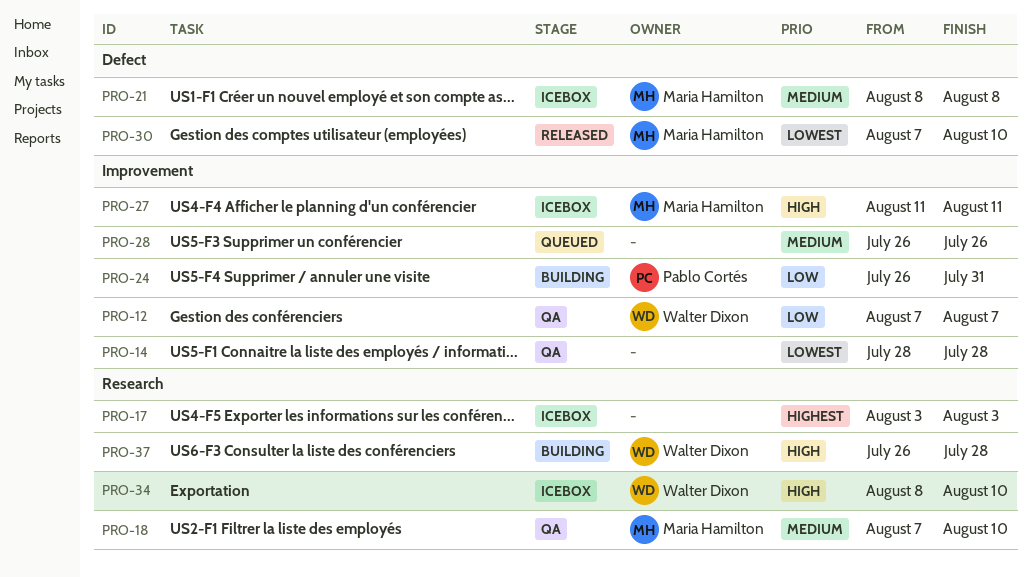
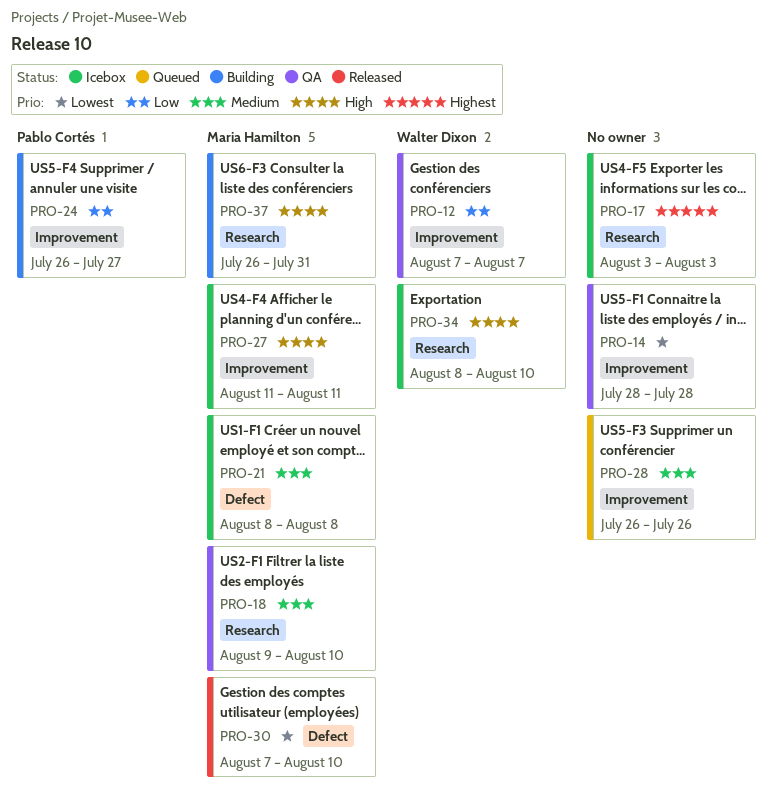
PRO-18, start: Aug 7 -> Aug 9
PRO-24, due: Jul 31 -> Jul 27
PRO-37, owner: Walter Dixon -> Maria Hamilton
PRO-37, due: Jul 28 -> Jul 31

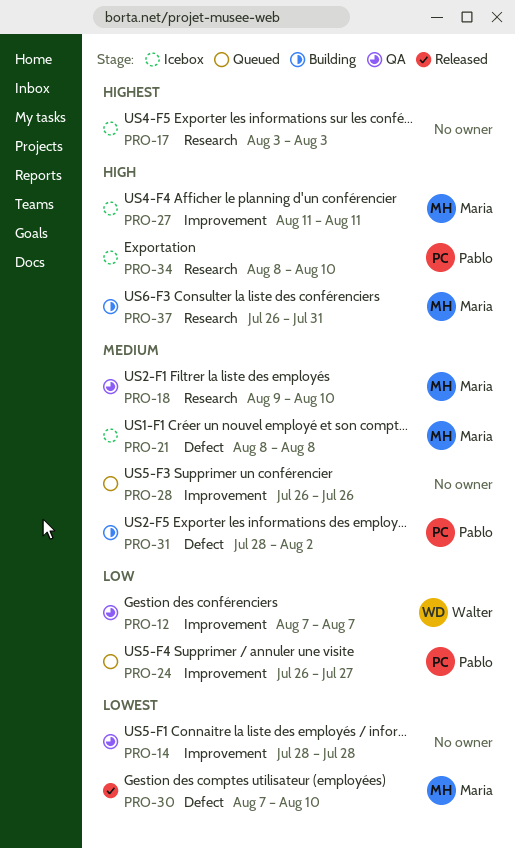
PRO-24, status: Building -> Queued
PRO-31: none -> present
PRO-34, owner: Walter Dixon -> Pablo Cortés

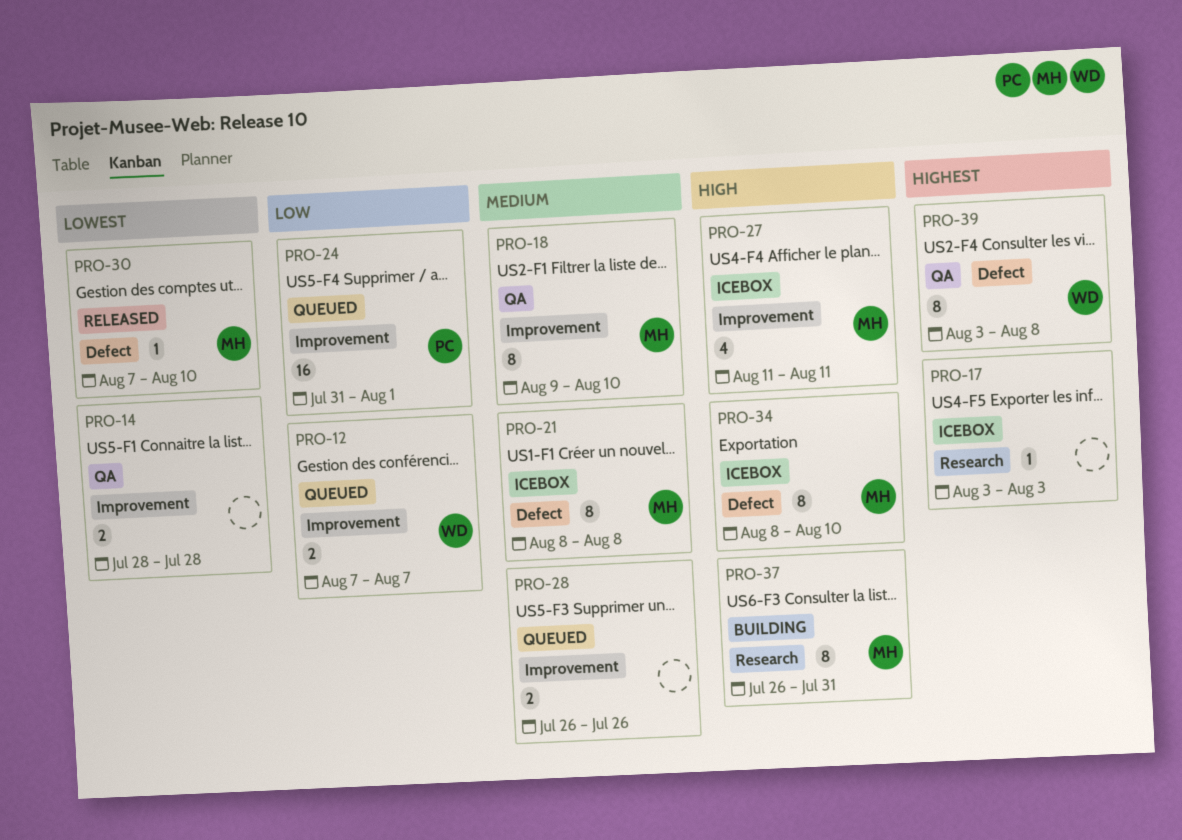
PRO-12, status: QA -> Queued
PRO-18, label: Research -> Improvement
PRO-24, start: Jul 26 -> Jul 31
PRO-24, due: Jul 27 -> Aug 1
PRO-31: present -> none
PRO-34, owner: Pablo -> Maria
PRO-34, label: Research -> Defect
PRO-39: none -> present

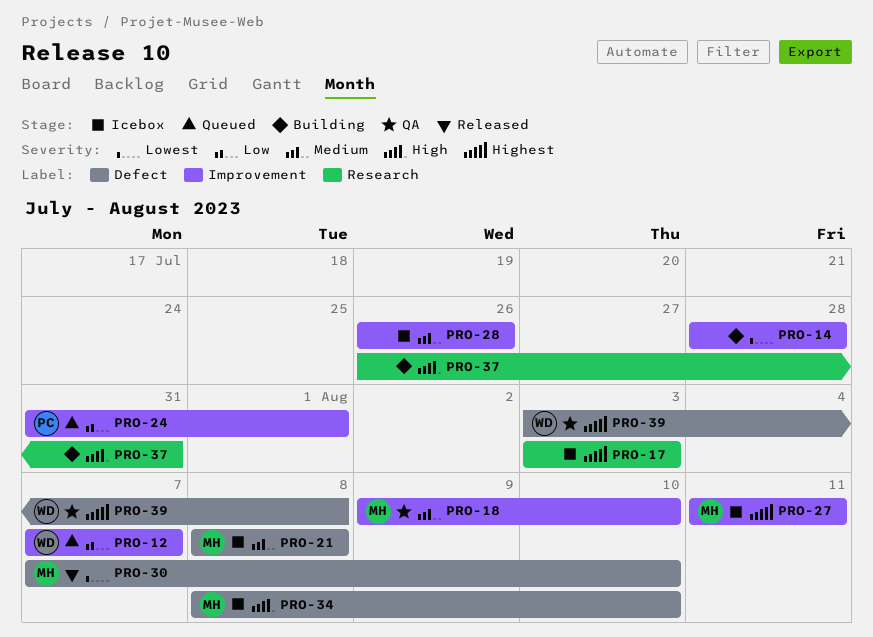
PRO-14, status: QA -> Building
PRO-27, priority: High -> Highest
PRO-28, status: Queued -> Icebox
PRO-37, owner: MH -> none

